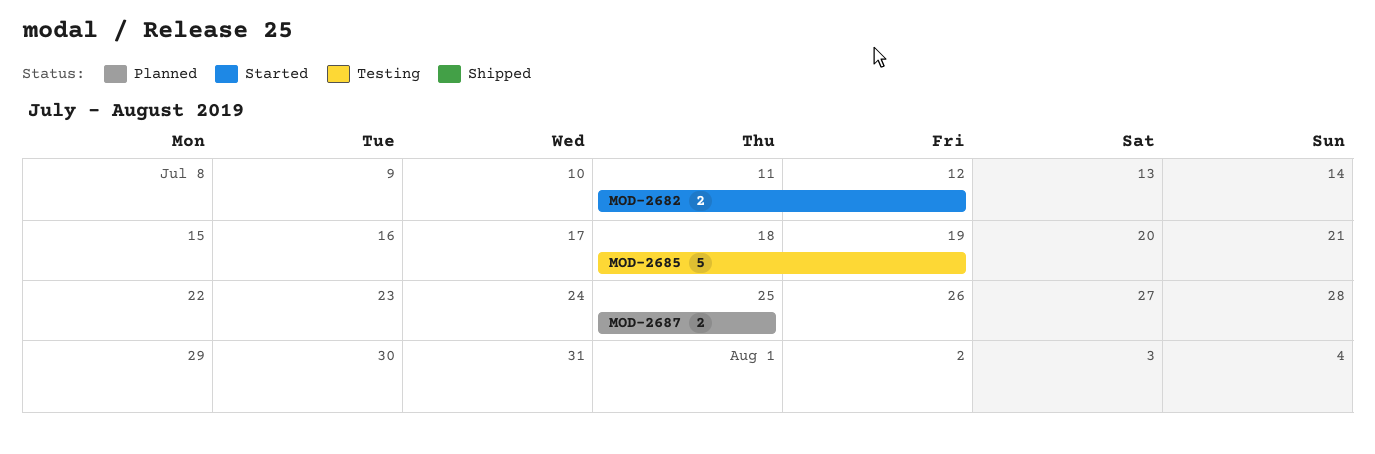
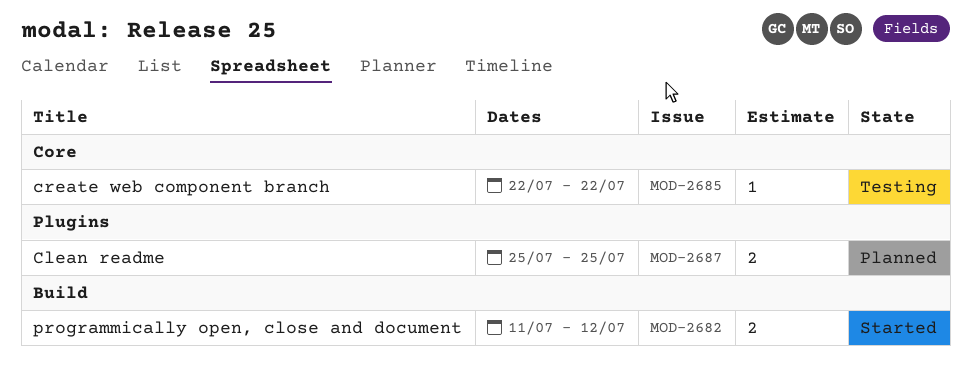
MOD-2685, estimate: 5 -> 1
MOD-2685, start: Jul 18 -> Jul 22
MOD-2685, due: Jul 19 -> Jul 22

